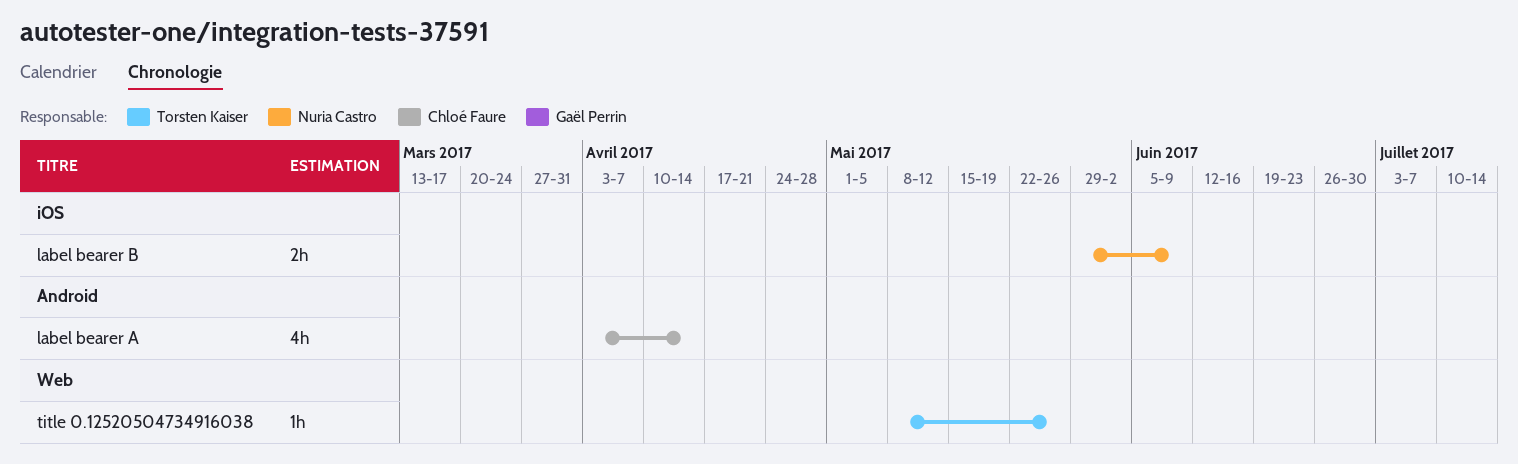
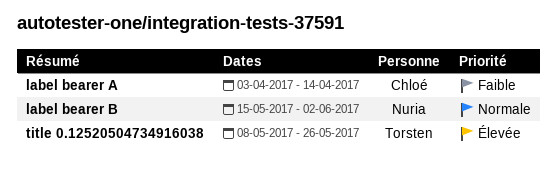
label bearer B, start: May 29 -> May 15
label bearer B, due: Jun 9 -> Jun 2

